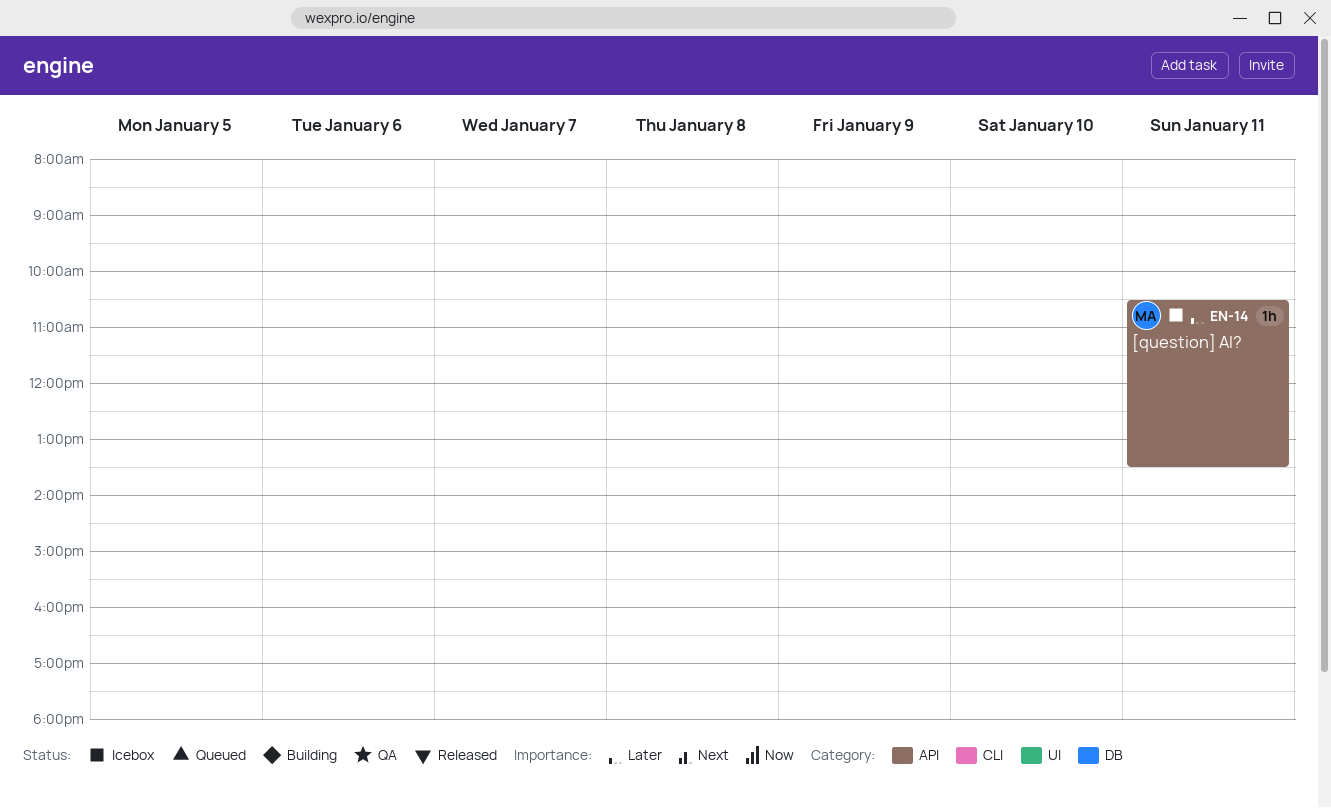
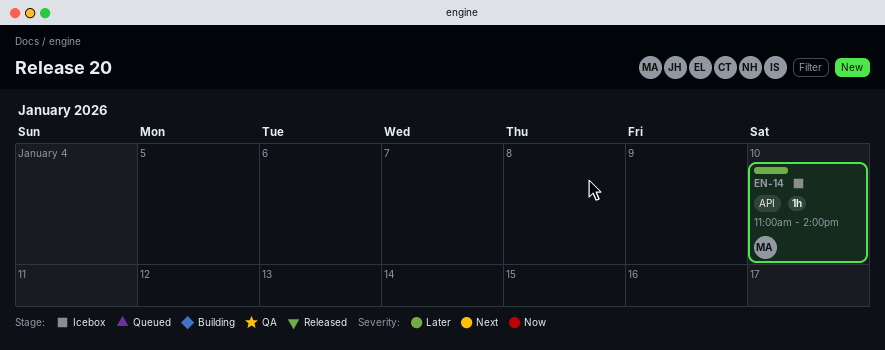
EN-14, day: Jan 11 -> Jan 10
EN-14, begins: 10:30 -> 11:00
EN-14, ends: 13:30 -> 14:00

